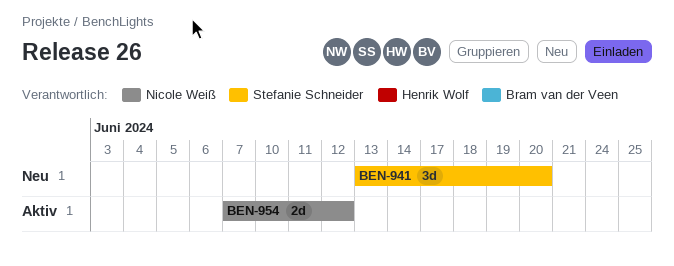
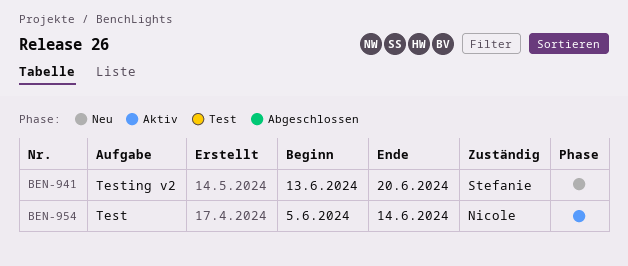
BEN-954, start: Jun 7 -> Jun 5
BEN-954, due: Jun 12 -> Jun 14

